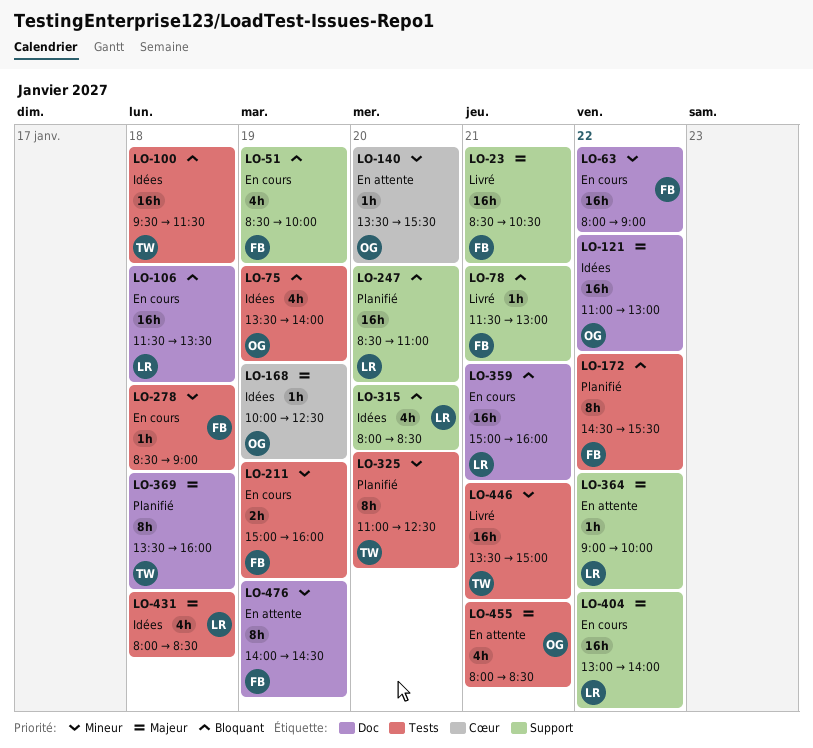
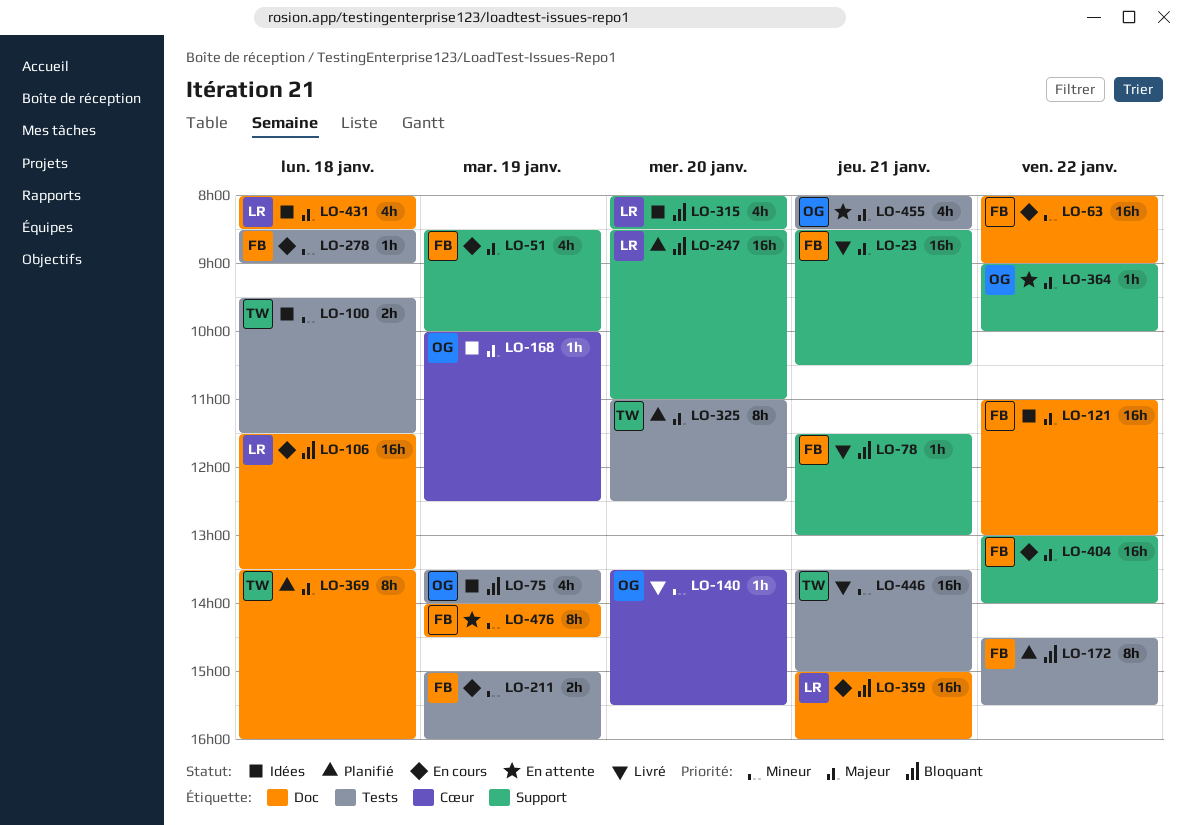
LO-51, priority: Bloquant -> Majeur
LO-100, priority: Bloquant -> Mineur
LO-100, estimate: 16h -> 2h
LO-121, owner: OG -> FB
LO-140, status: En attente -> Livré
LO-325, priority: Mineur -> Majeur
LO-364, owner: LR -> OG
LO-404, owner: LR -> FB
LO-431, label: Tests -> Doc

